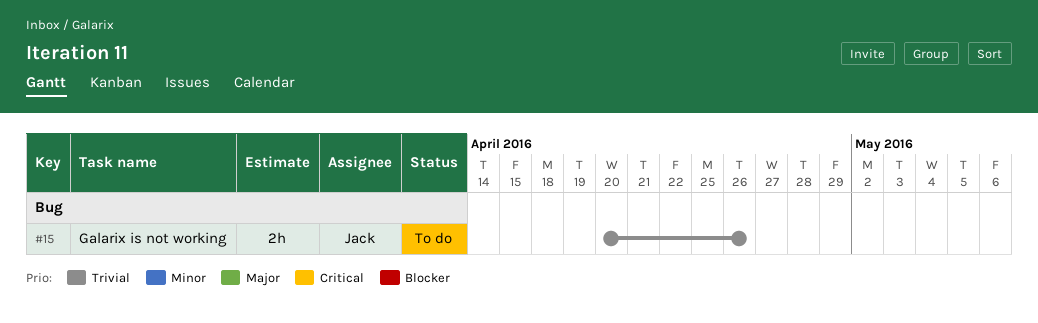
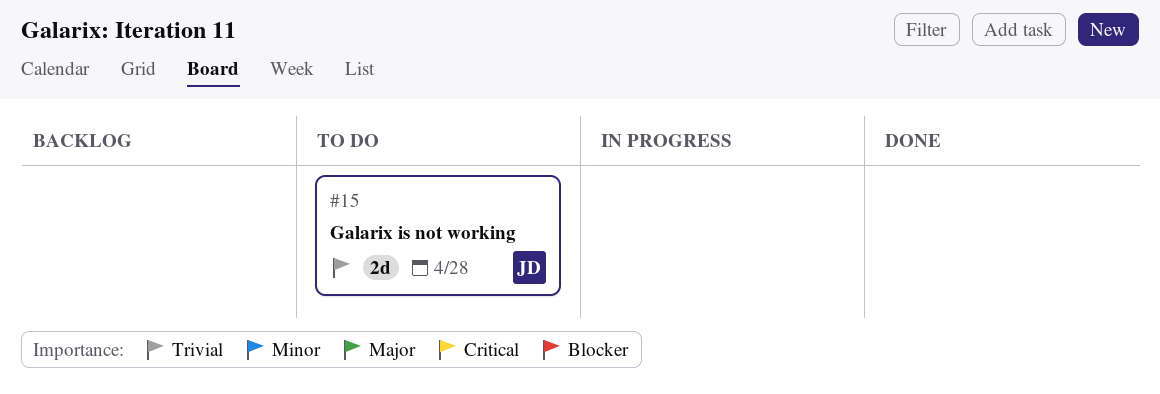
#15, estimate: 2h -> 2d
#15, due: Apr 26 -> Apr 28

